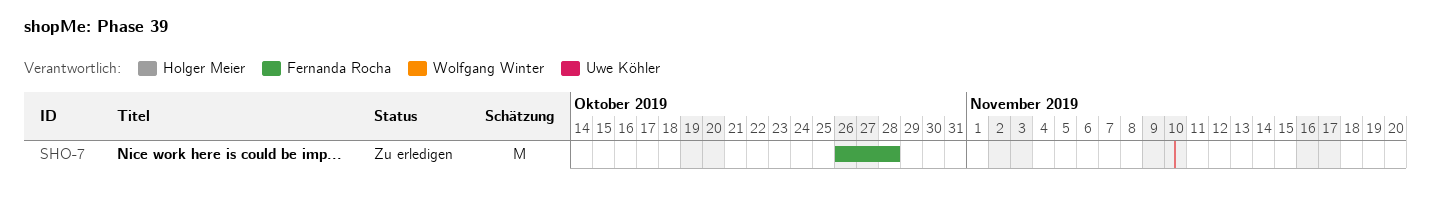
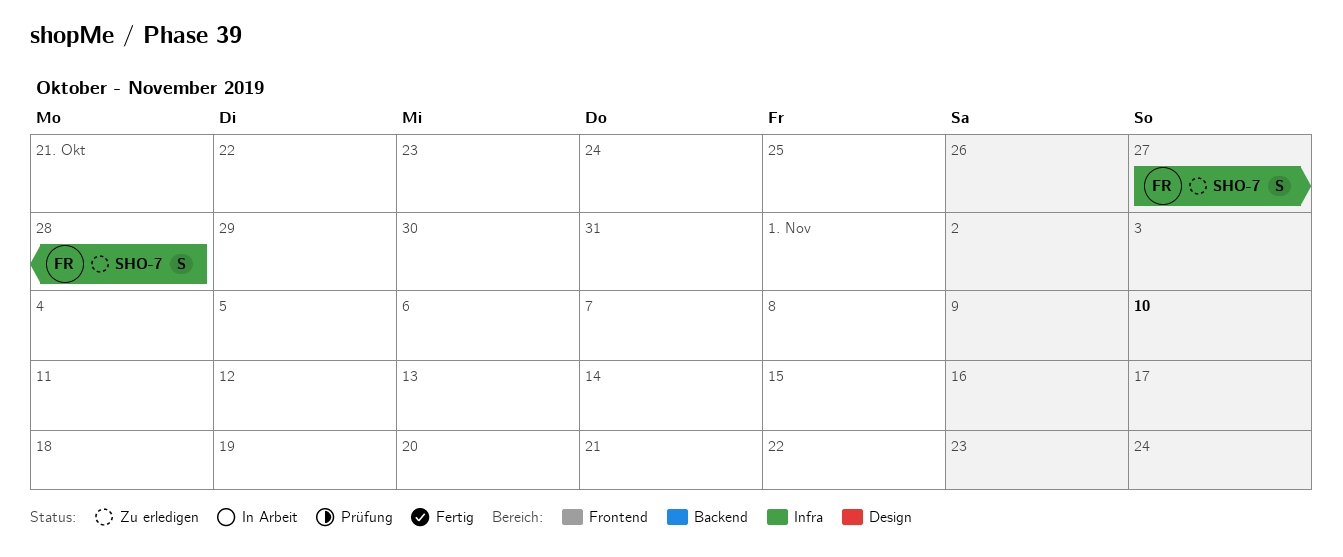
SHO-7, estimate: M -> S
SHO-7, start: Oct 26 -> Oct 27

